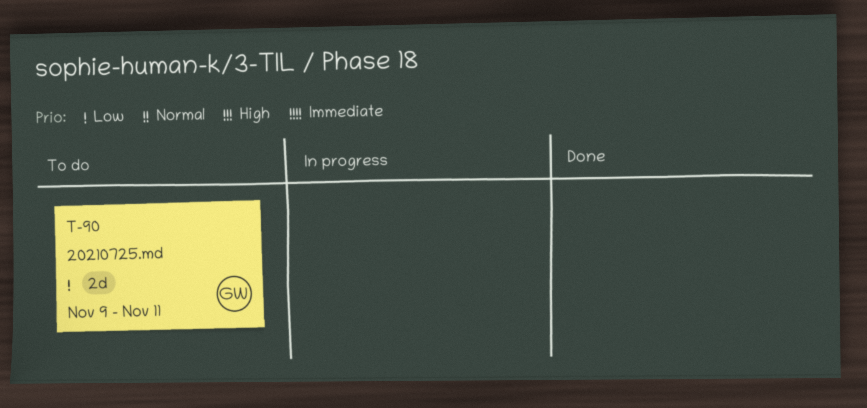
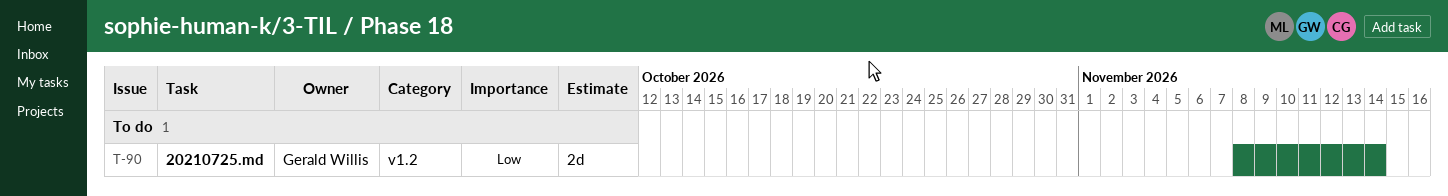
T-90, start: Nov 9 -> Nov 8
T-90, due: Nov 11 -> Nov 14

